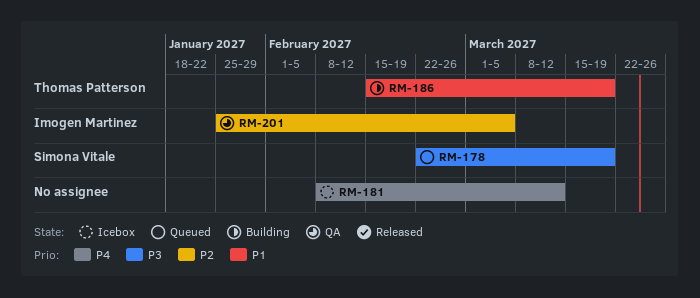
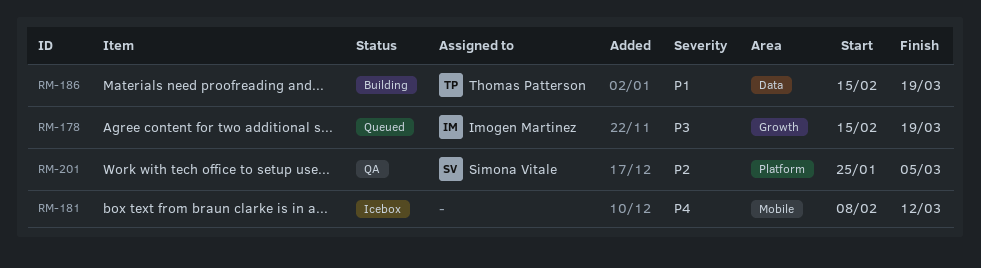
RM-178, owner: Simona Vitale -> Imogen Martinez
RM-178, start: Feb 22 -> Feb 15
RM-201, owner: Imogen Martinez -> Simona Vitale

